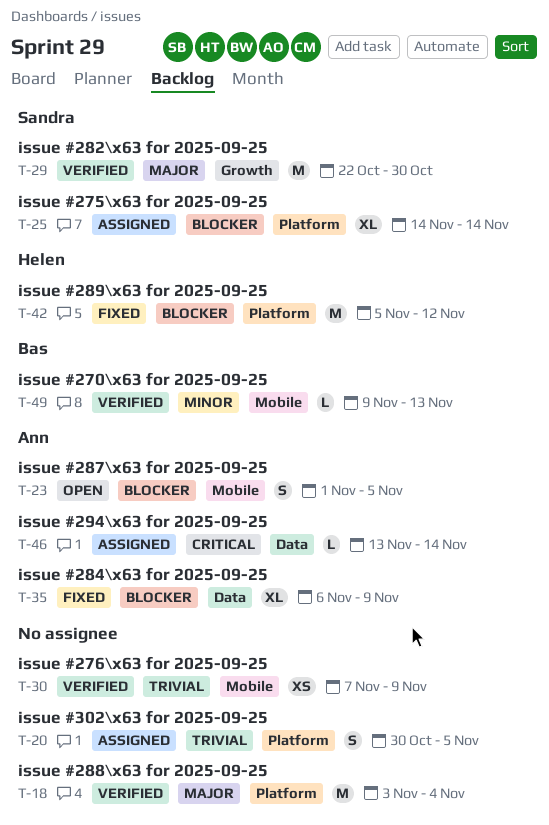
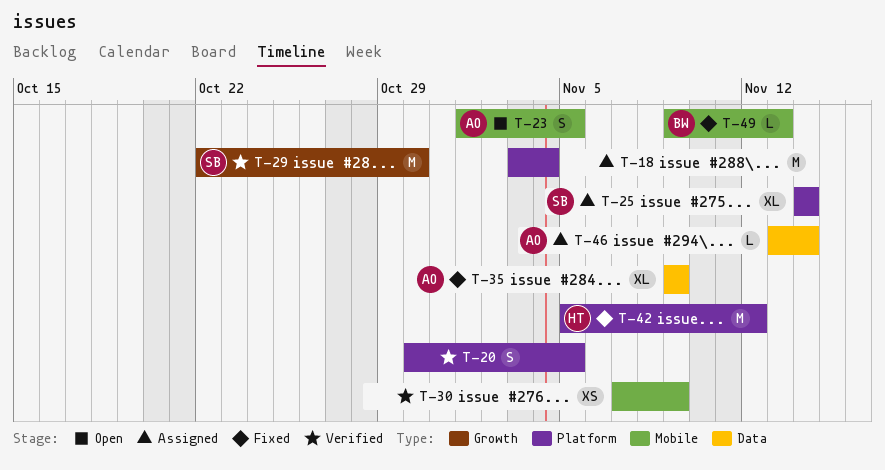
T-18, status: Verified -> Assigned
T-20, status: Assigned -> Verified
T-35, start: Nov 6 -> Nov 9
T-49, status: Verified -> Fixed

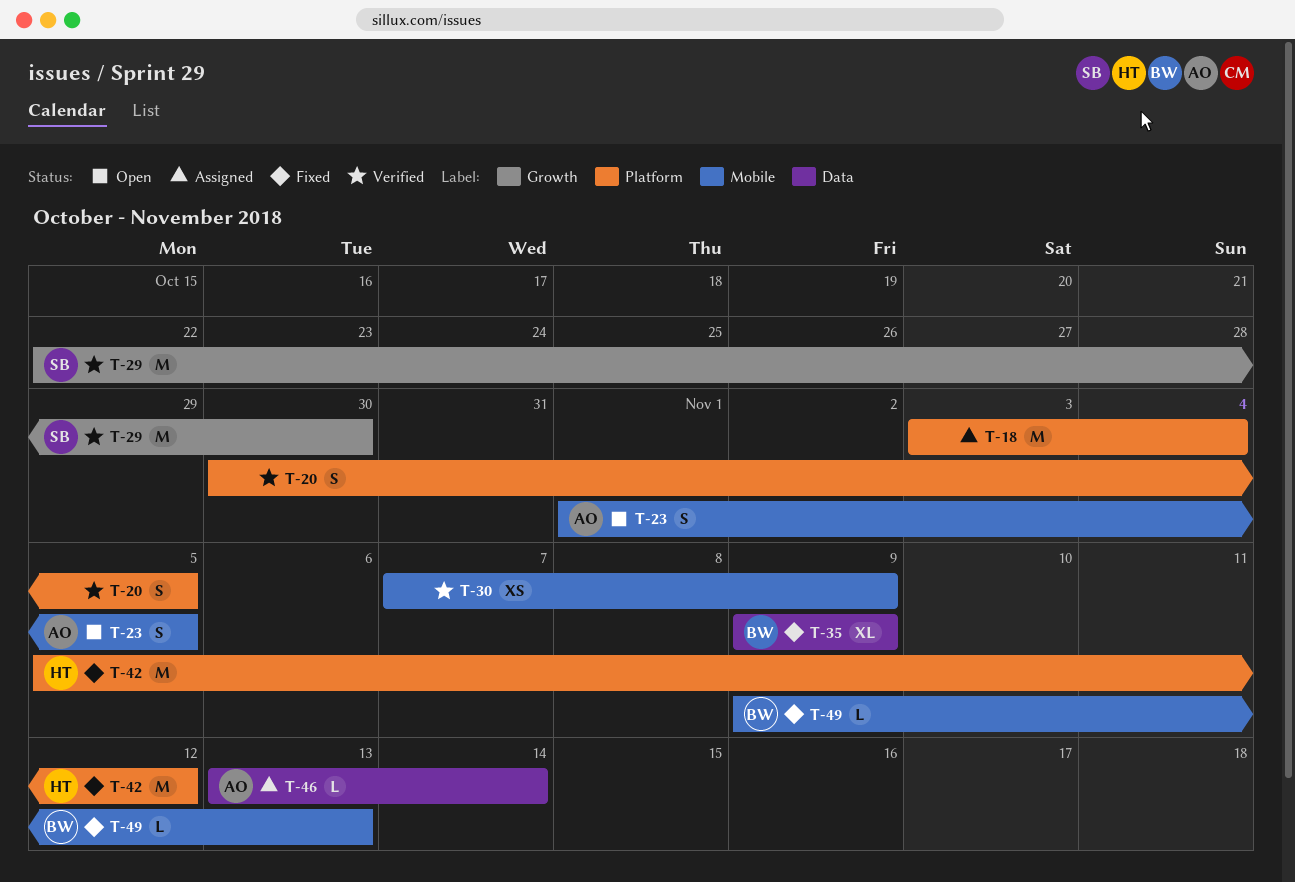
T-25: present -> none
T-35, owner: AO -> BW

